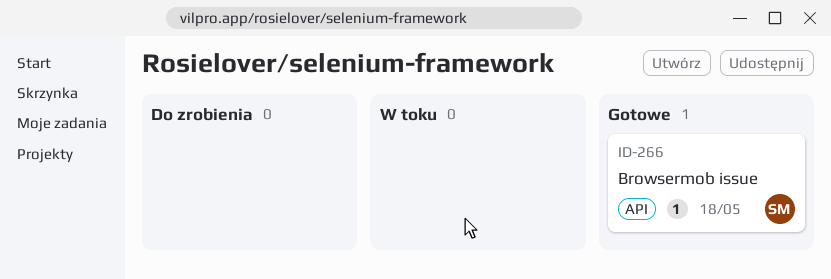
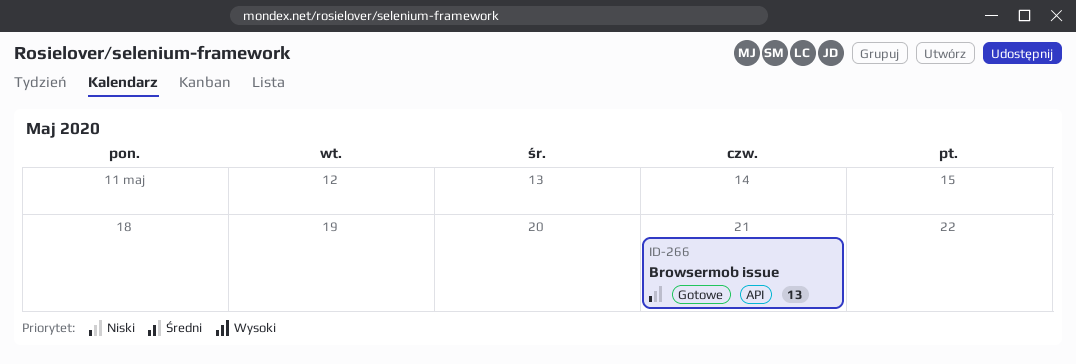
ID-266, estimate: 1 -> 13
ID-266, due: May 18 -> May 21

